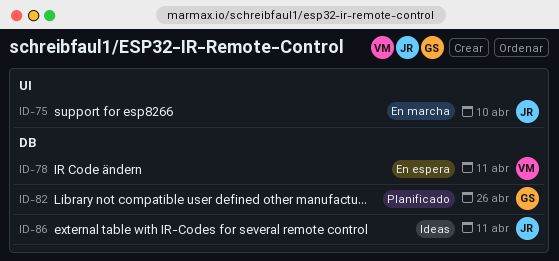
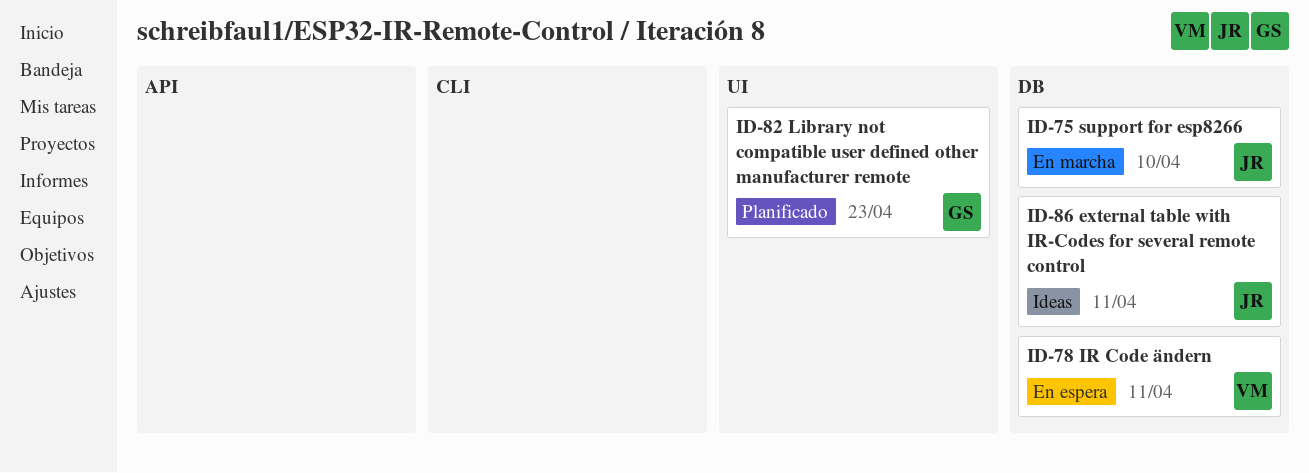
ID-75, label: UI -> DB
ID-82, label: DB -> UI
ID-82, due: Apr 26 -> Apr 23

